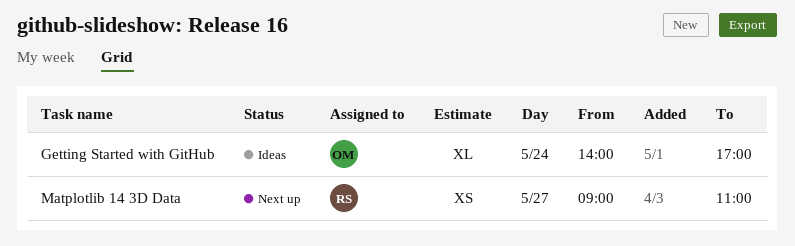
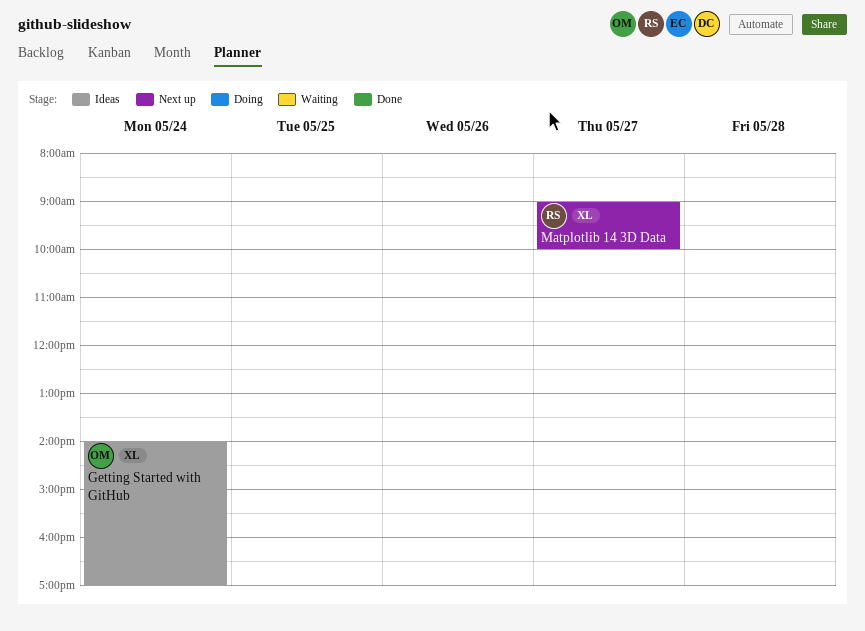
Matplotlib 14 3D Data, estimate: XS -> XL
Matplotlib 14 3D Data, ends: 11:00 -> 10:00

